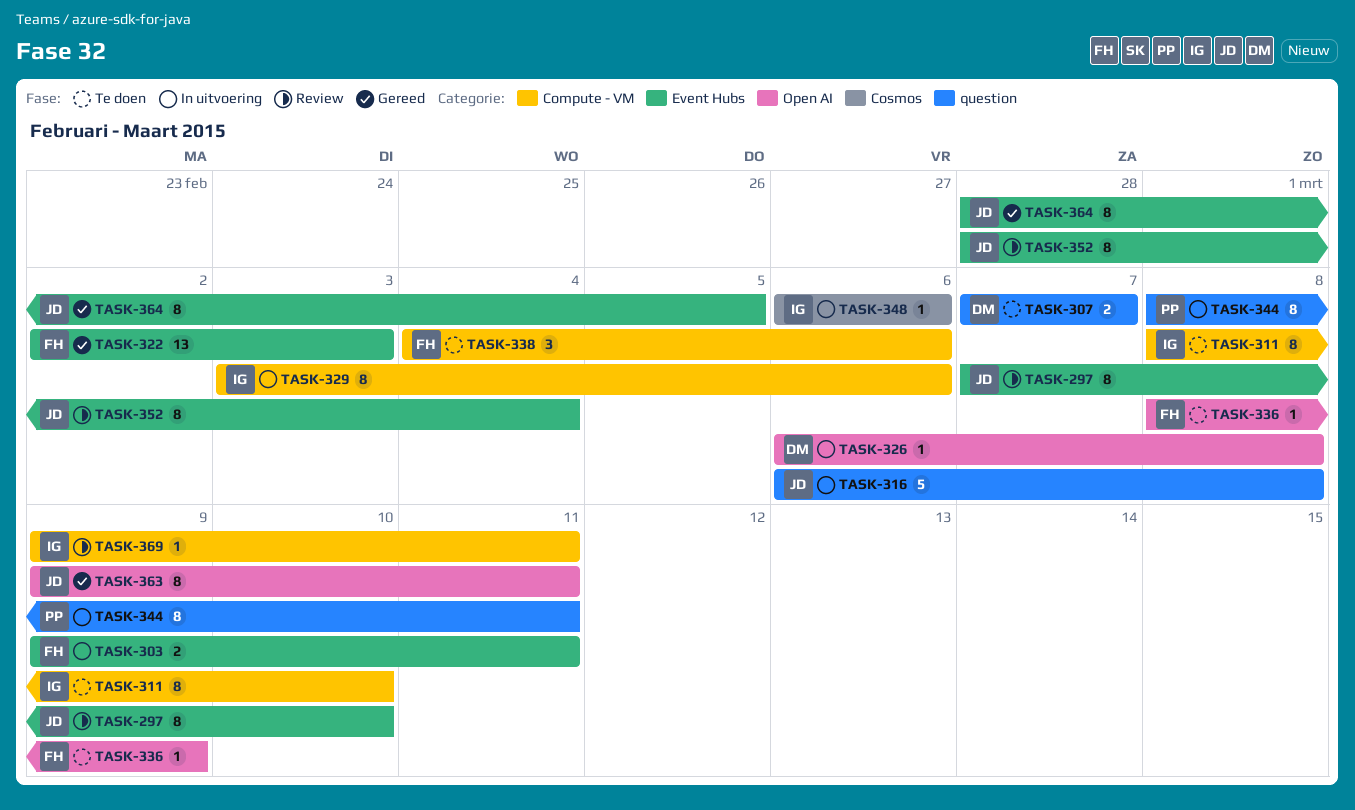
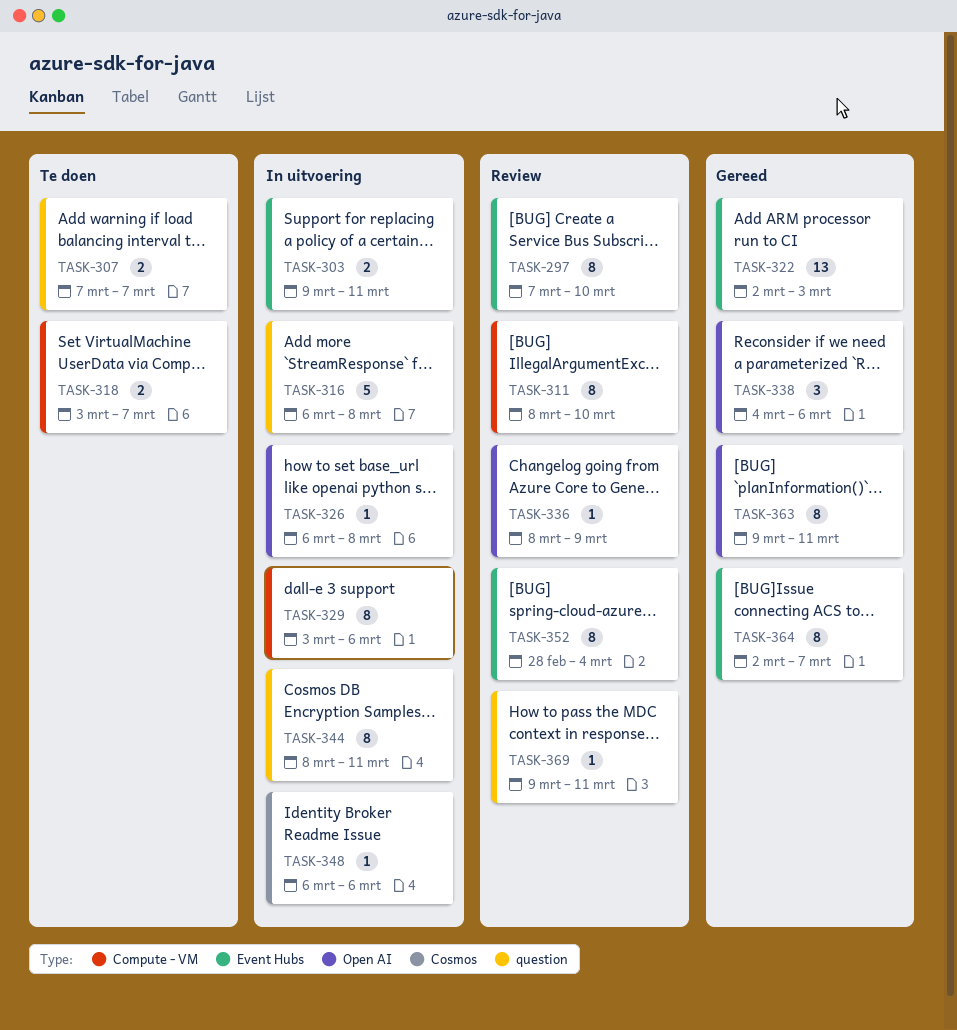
TASK-311, status: Te doen -> Review
TASK-318: none -> present
TASK-336, status: Te doen -> Review
TASK-338, status: Te doen -> Gereed
TASK-338, label: Compute - VM -> Open AI
TASK-364, start: Feb 28 -> Mar 2
TASK-364, due: Mar 5 -> Mar 7
TASK-369, label: Compute - VM -> question

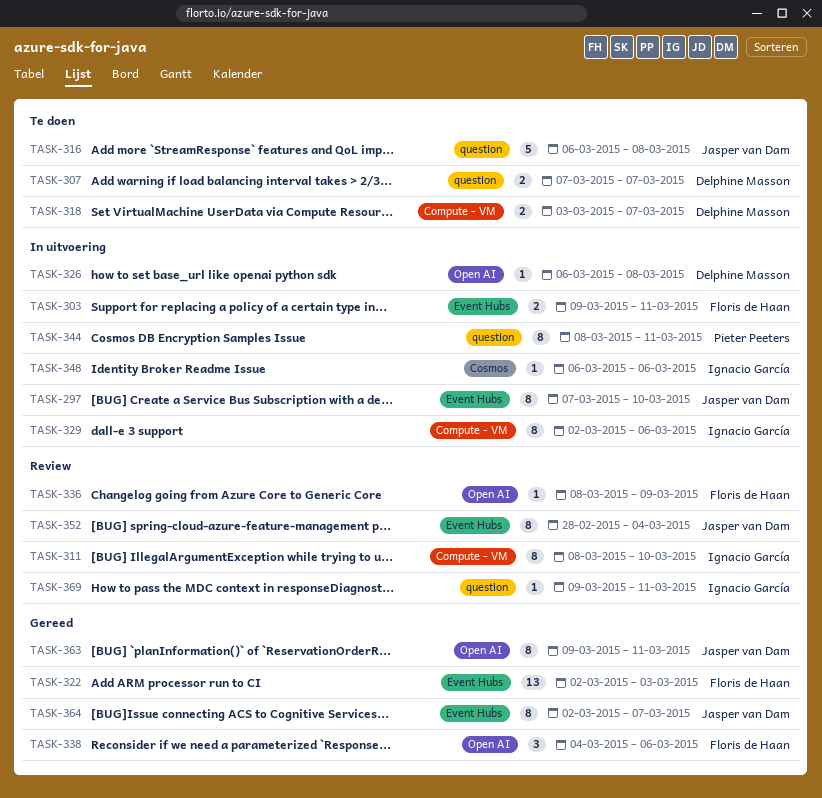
TASK-297, status: Review -> In uitvoering
TASK-316, status: In uitvoering -> Te doen
TASK-329, start: Mar 3 -> Mar 2

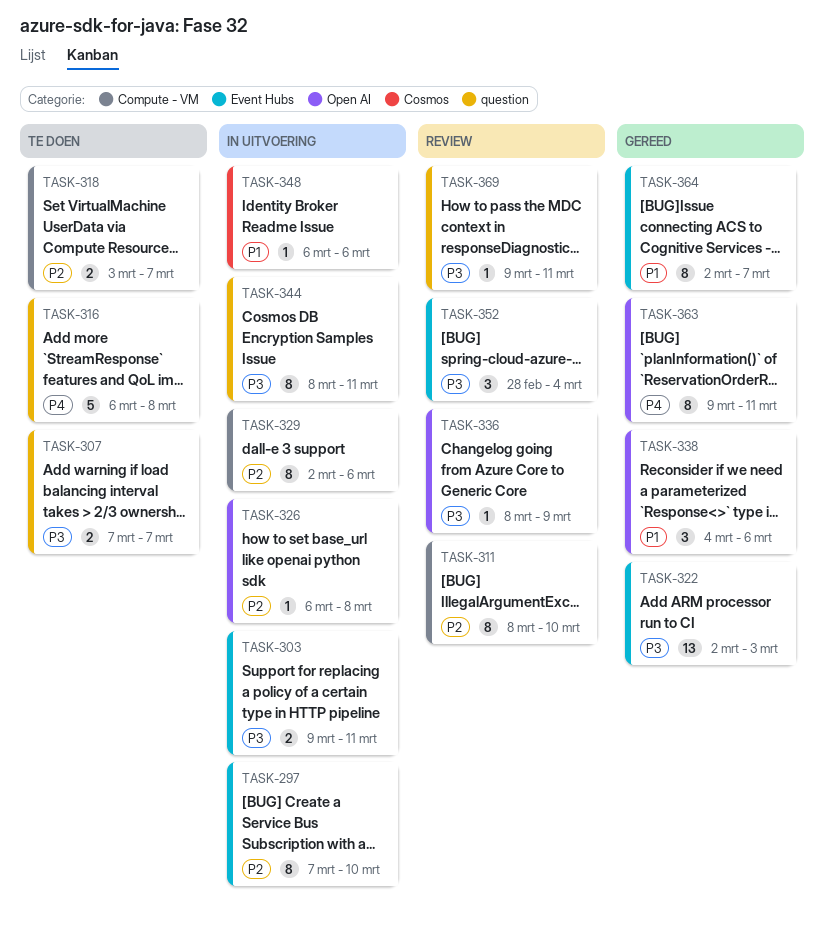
TASK-352, estimate: 8 -> 3

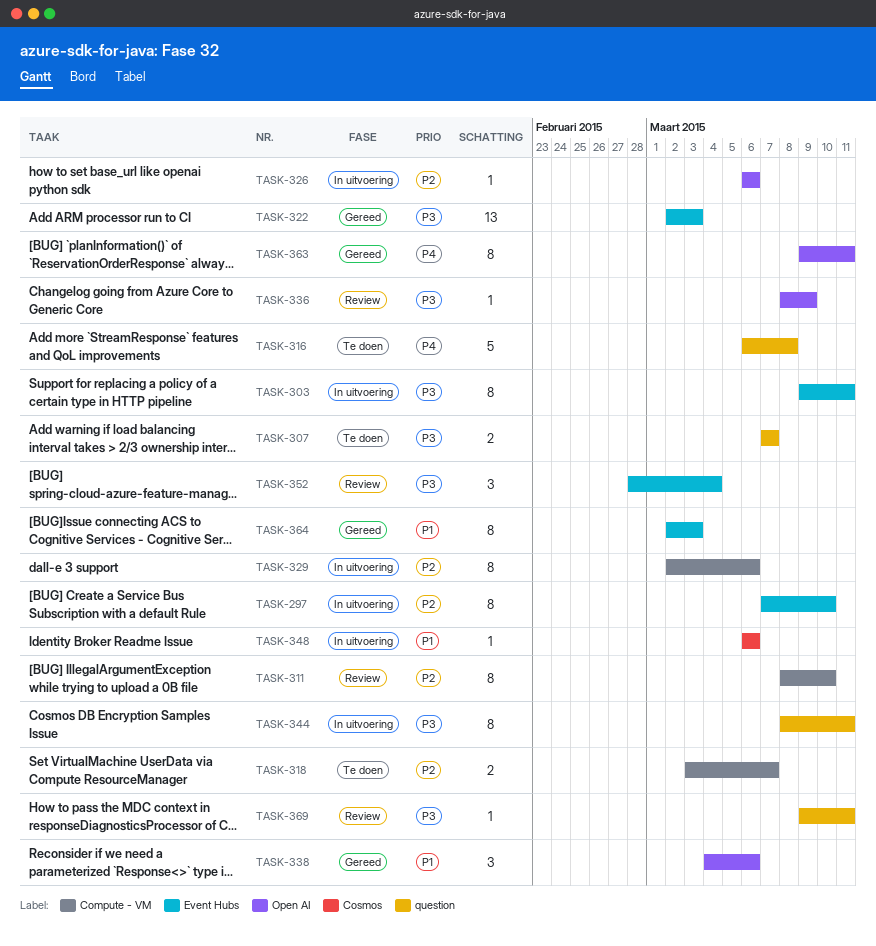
TASK-303, estimate: 2 -> 8
TASK-326, due: Mar 8 -> Mar 6
TASK-364, due: Mar 7 -> Mar 3

